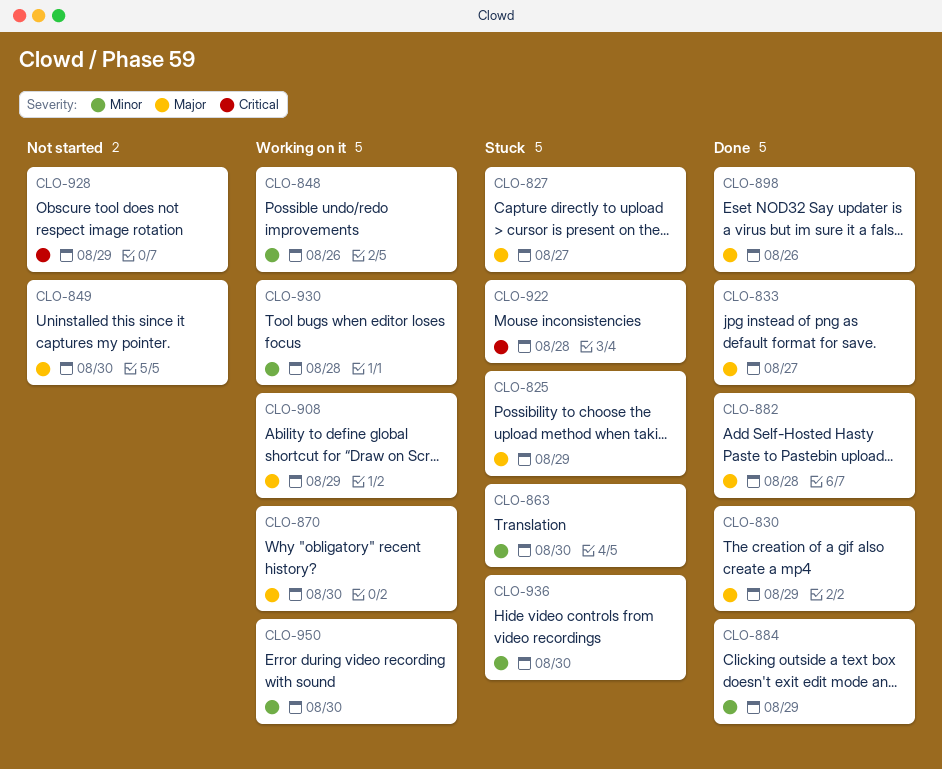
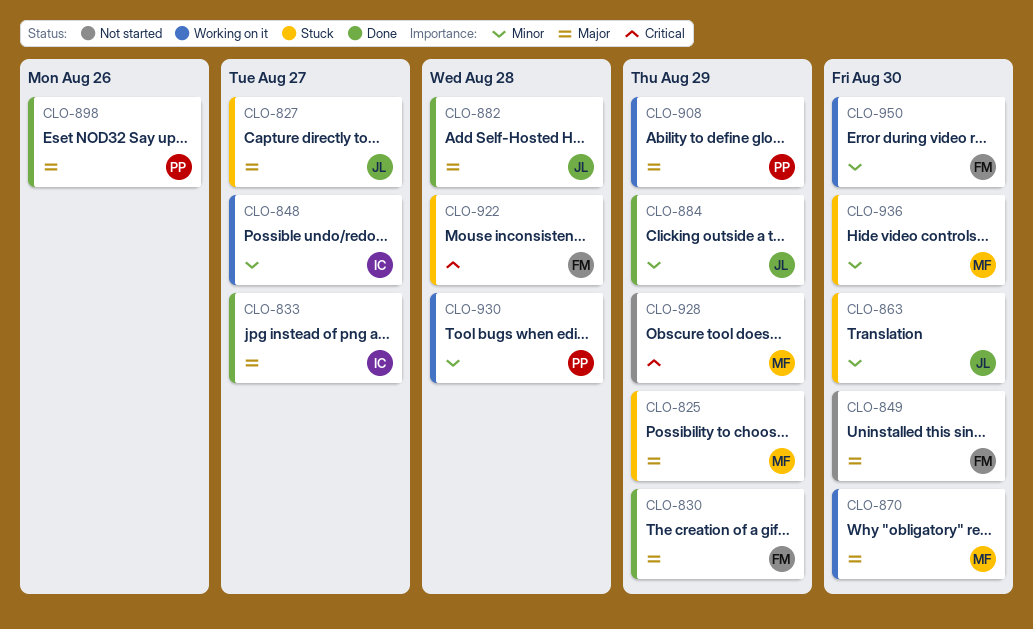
CLO-848, due: Aug 26 -> Aug 27

